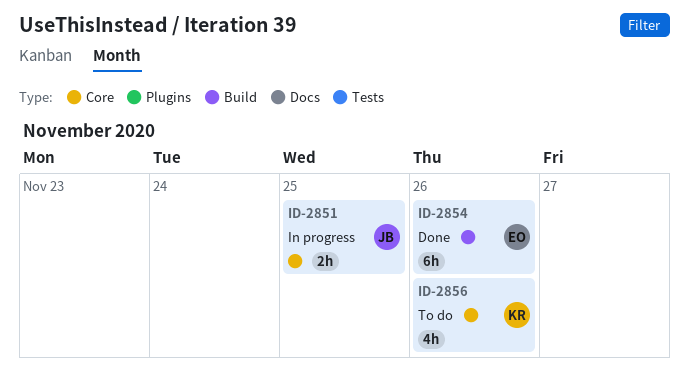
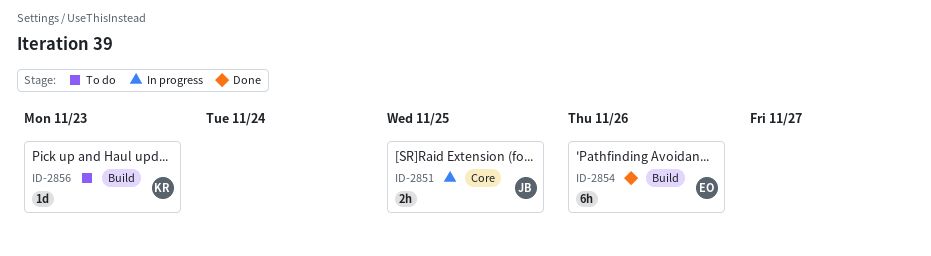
ID-2856, label: Core -> Build
ID-2856, estimate: 4h -> 1d
ID-2856, due: Nov 26 -> Nov 23

